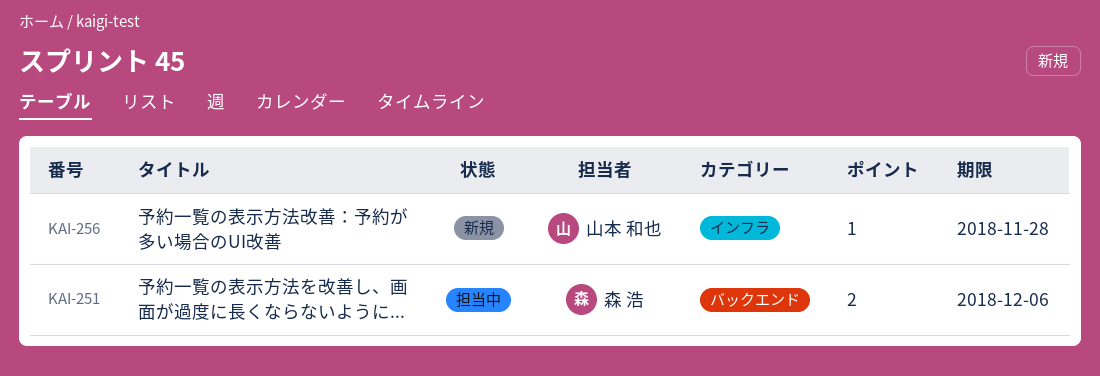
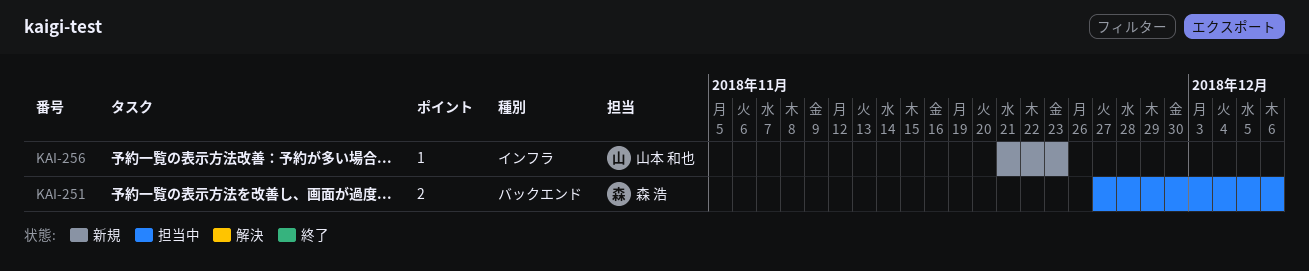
KAI-256, due: Nov 28 -> Nov 23

